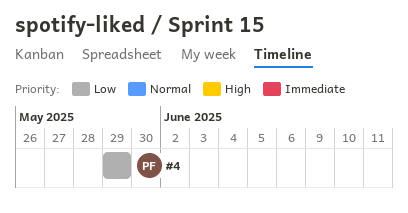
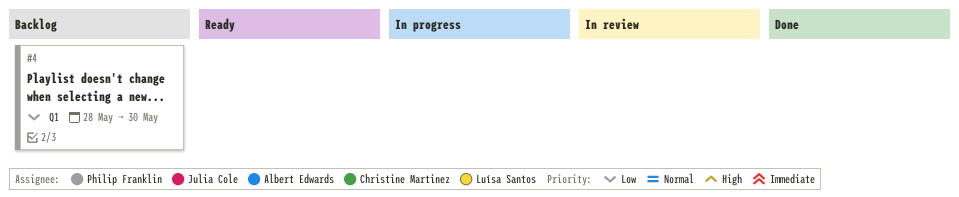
#4, start: May 29 -> May 28
#4, due: May 29 -> May 30

